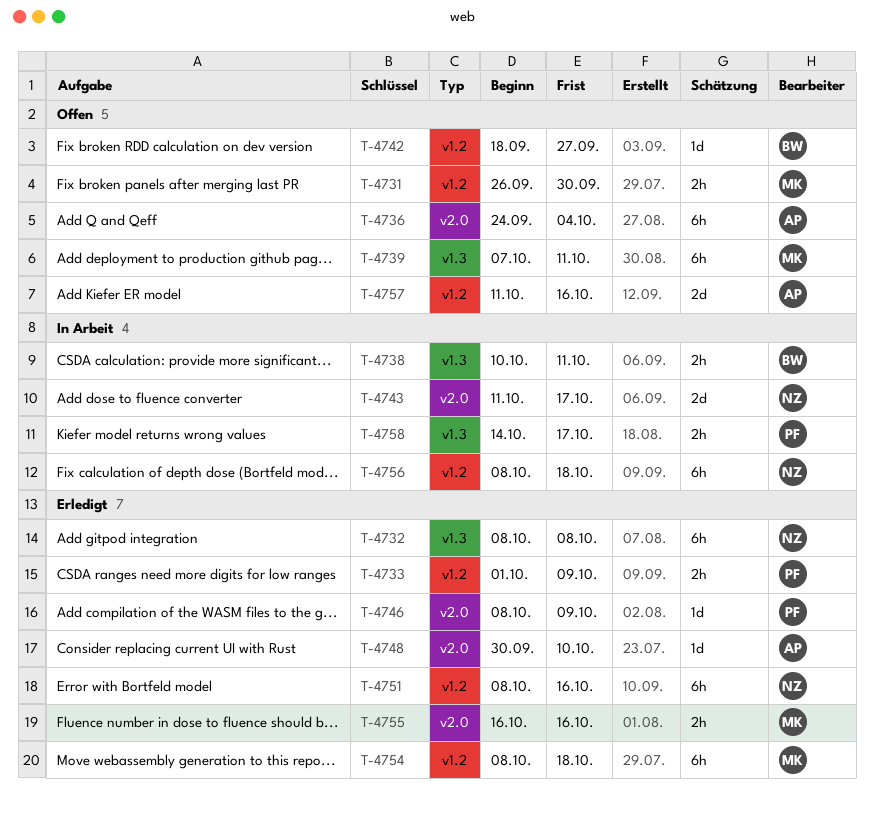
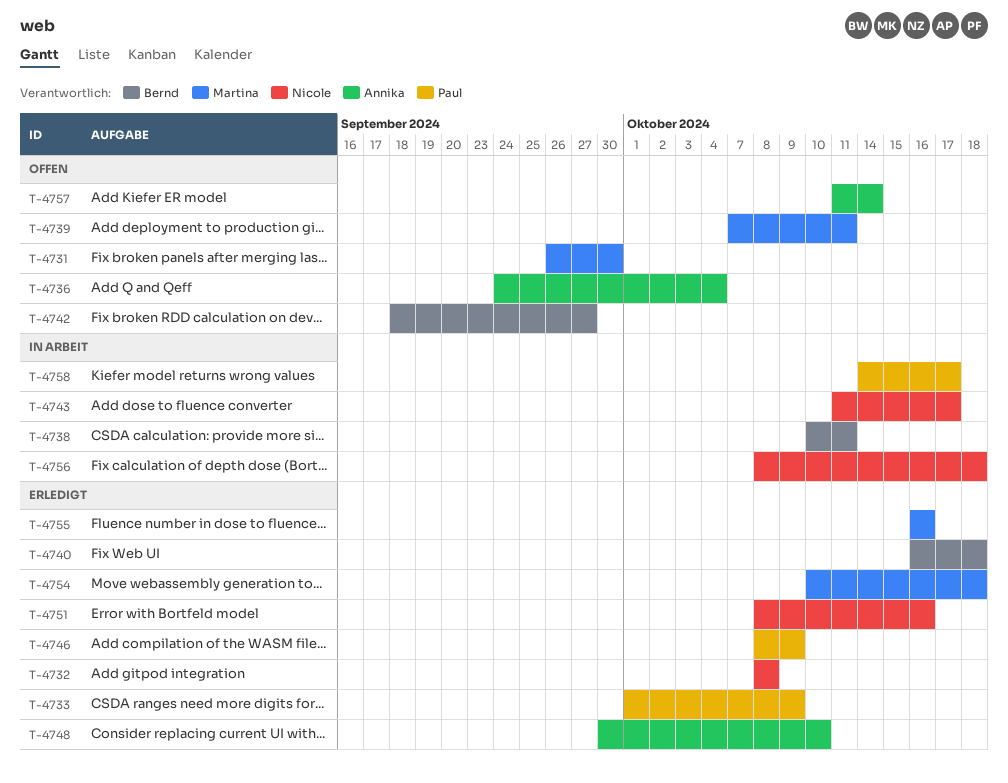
T-4740: none -> present
T-4754, start: Oct 8 -> Oct 10
T-4757, due: Oct 16 -> Oct 14

